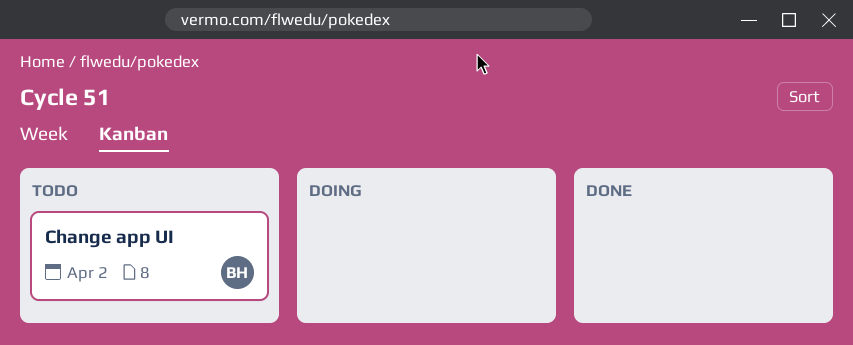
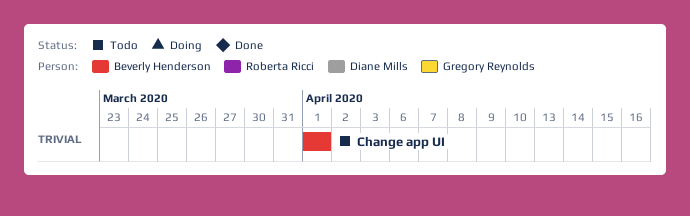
Change app UI, due: Apr 2 -> Apr 1

